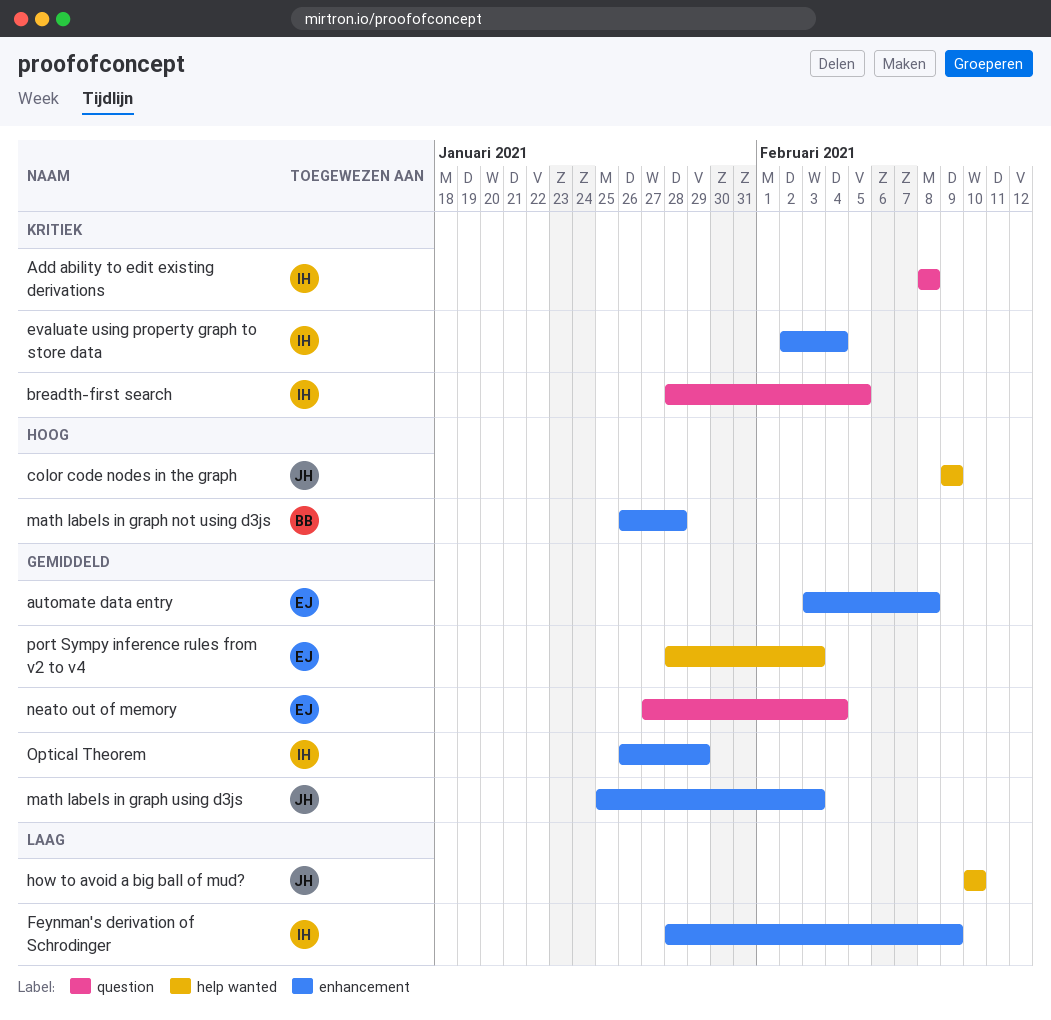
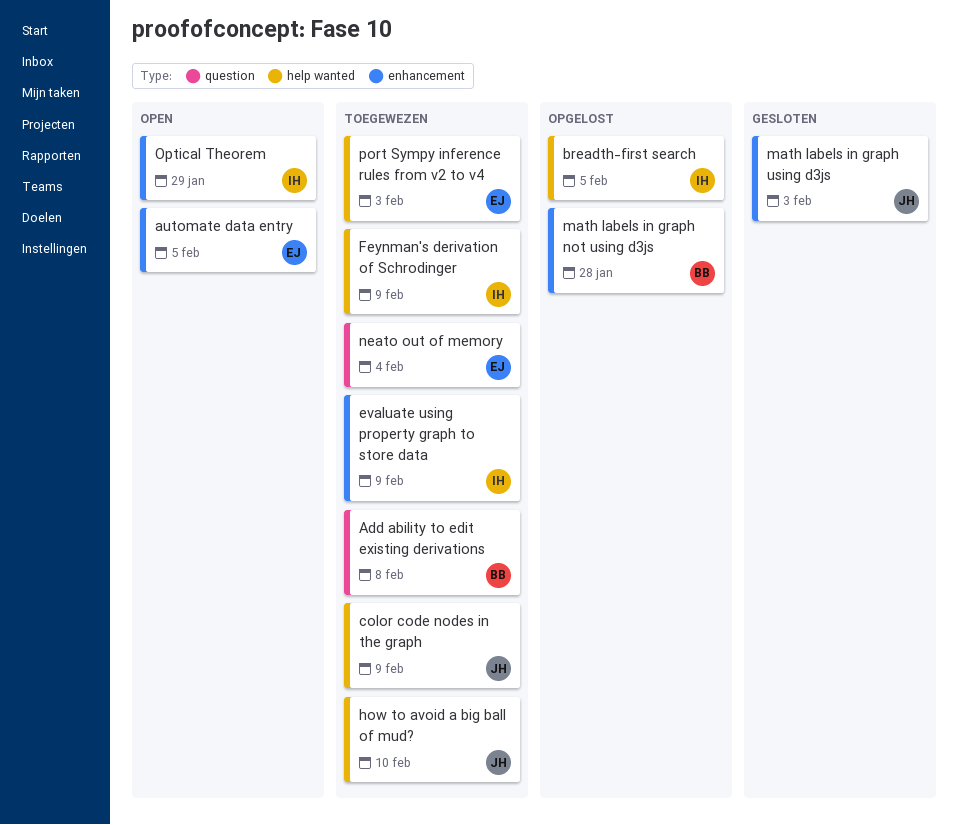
Add ability to edit existing derivations, owner: IH -> BB
automate data entry, due: Feb 8 -> Feb 5
breadth-first search, label: question -> help wanted
evaluate using property graph to store data, due: Feb 4 -> Feb 9
Feynman's derivation of Schrodinger, label: enhancement -> help wanted

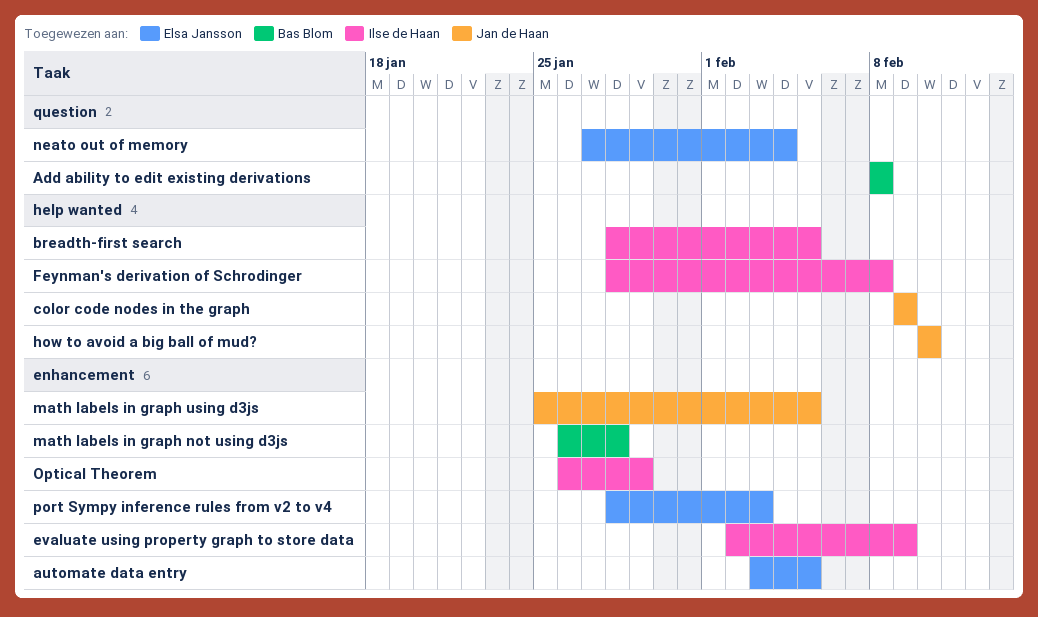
Feynman's derivation of Schrodinger, due: Feb 9 -> Feb 8
math labels in graph using d3js, due: Feb 3 -> Feb 5
port Sympy inference rules from v2 to v4, label: help wanted -> enhancement

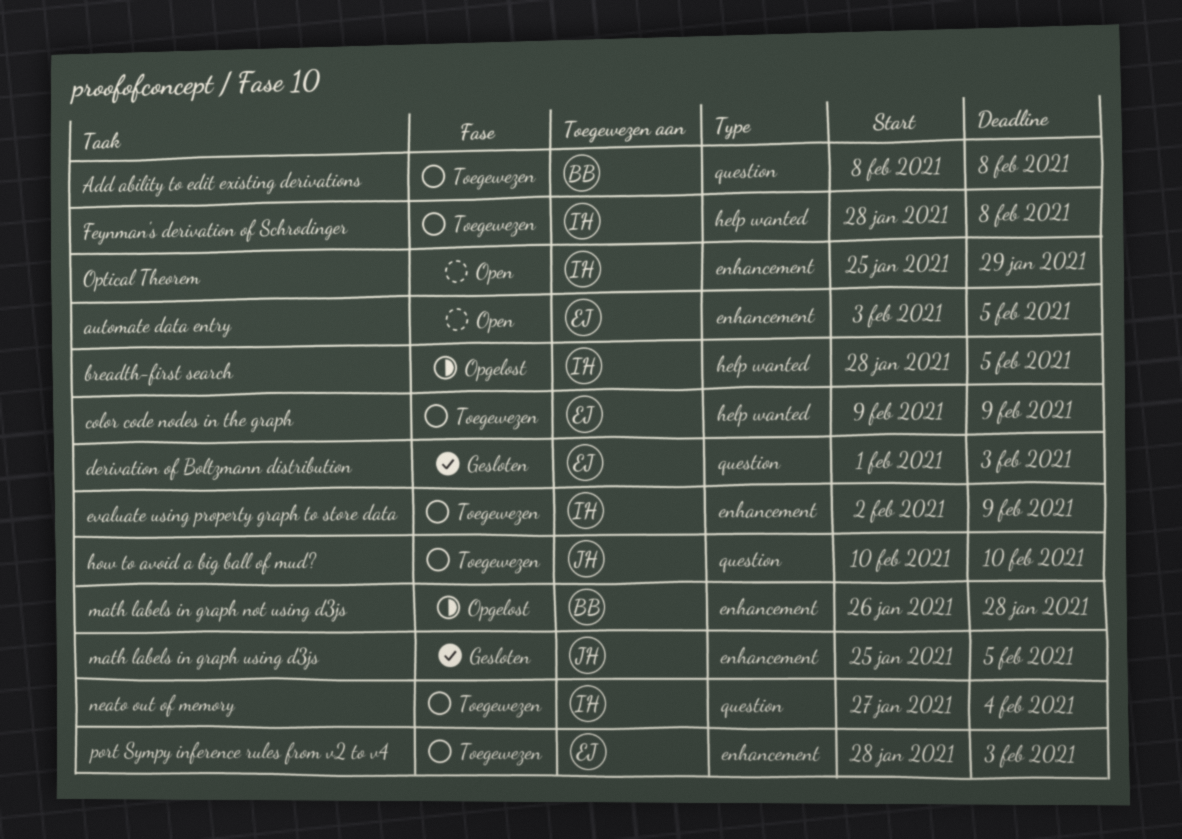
color code nodes in the graph, owner: Jan de Haan -> Elsa Jansson
derivation of Boltzmann distribution: none -> present
how to avoid a big ball of mud?, label: help wanted -> question
neato out of memory, owner: Elsa Jansson -> Ilse de Haan
Optical Theorem, start: Jan 26 -> Jan 25

